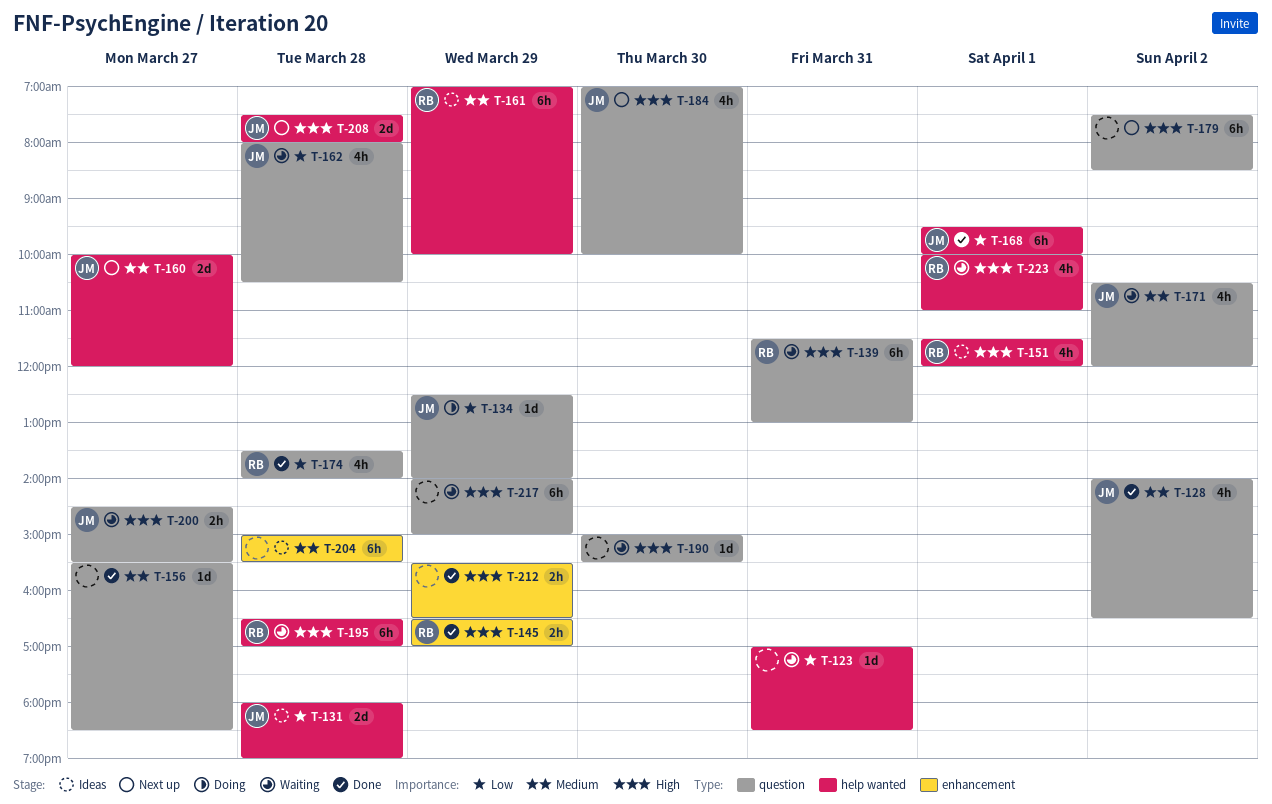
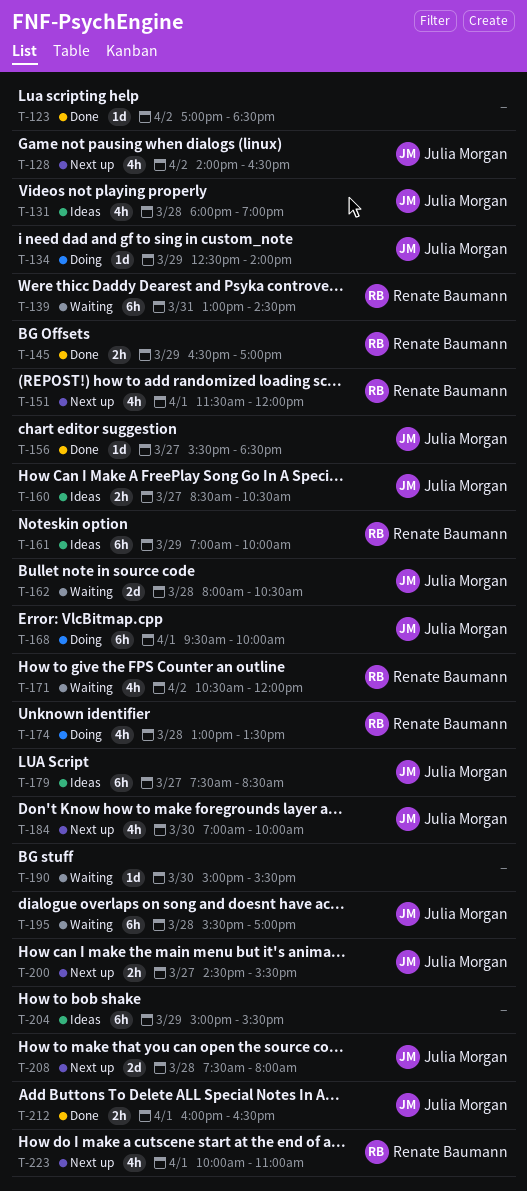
T-123, status: Waiting -> Done
T-123, day: Mar 31 -> Apr 2
T-128, status: Done -> Next up
T-131, estimate: 2d -> 4h
T-139, begins: 11:30 -> 13:00
T-139, ends: 13:00 -> 14:30
T-151, status: Ideas -> Next up
T-156, owner: none -> Julia Morgan
T-160, status: Next up -> Ideas
T-160, estimate: 2d -> 2h
T-160, begins: 10:00 -> 08:30
T-160, ends: 12:00 -> 10:30
T-162, estimate: 4h -> 2d
T-168, status: Done -> Doing
T-171, owner: Julia Morgan -> Renate Baumann
T-174, status: Done -> Doing
T-174, begins: 13:30 -> 13:00
T-174, ends: 14:00 -> 13:30
T-179, status: Next up -> Ideas
T-179, owner: none -> Julia Morgan
T-179, day: Apr 2 -> Mar 27
T-195, owner: Renate Baumann -> Julia Morgan
T-195, begins: 16:30 -> 15:30
T-200, status: Waiting -> Next up
T-204, day: Mar 28 -> Mar 29
T-212, owner: none -> Julia Morgan
T-212, day: Mar 29 -> Apr 1
T-212, begins: 15:30 -> 16:00
T-217: present -> none
T-223, status: Waiting -> Next up

